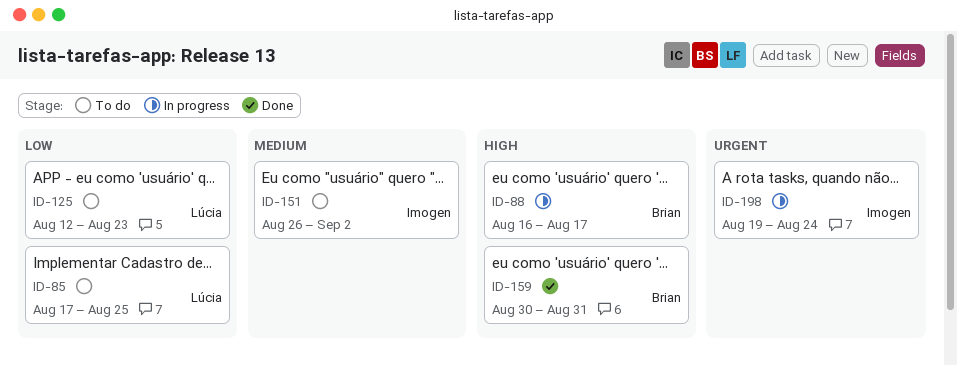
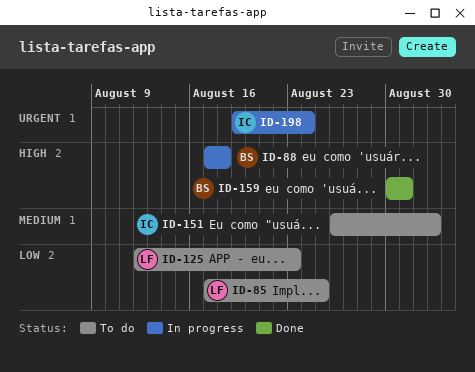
ID-88, start: Aug 16 -> Aug 17
ID-88, due: Aug 17 -> Aug 18

